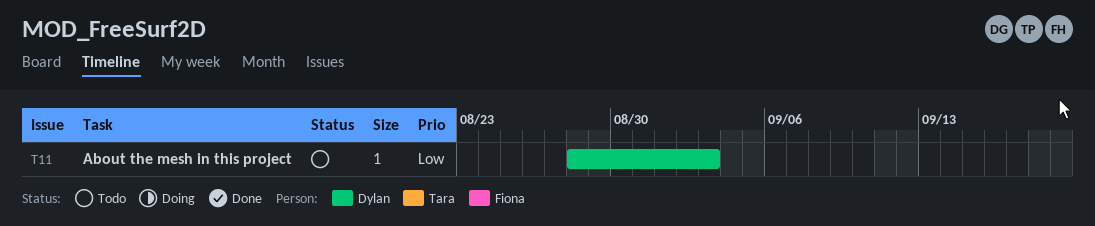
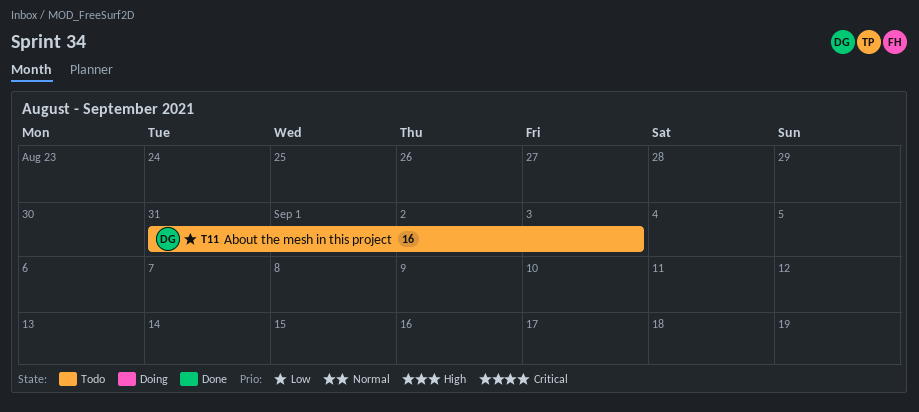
T11, estimate: 1 -> 16
T11, start: Aug 28 -> Aug 31

